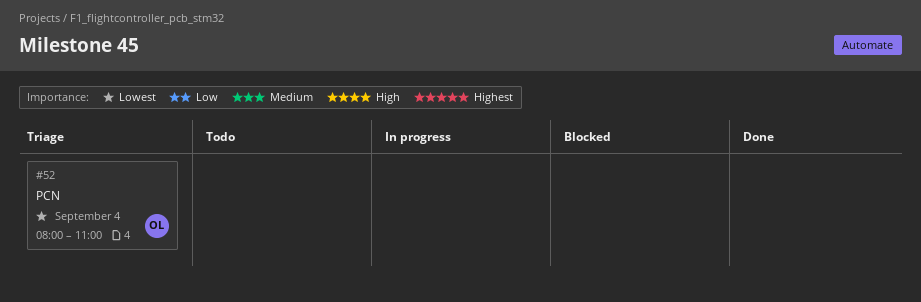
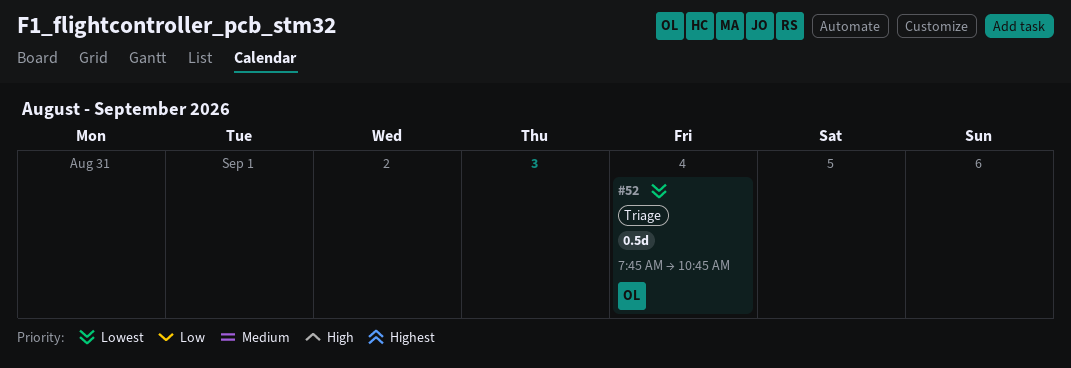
#52, begins: 08:00 -> 07:45
#52, ends: 11:00 -> 10:45

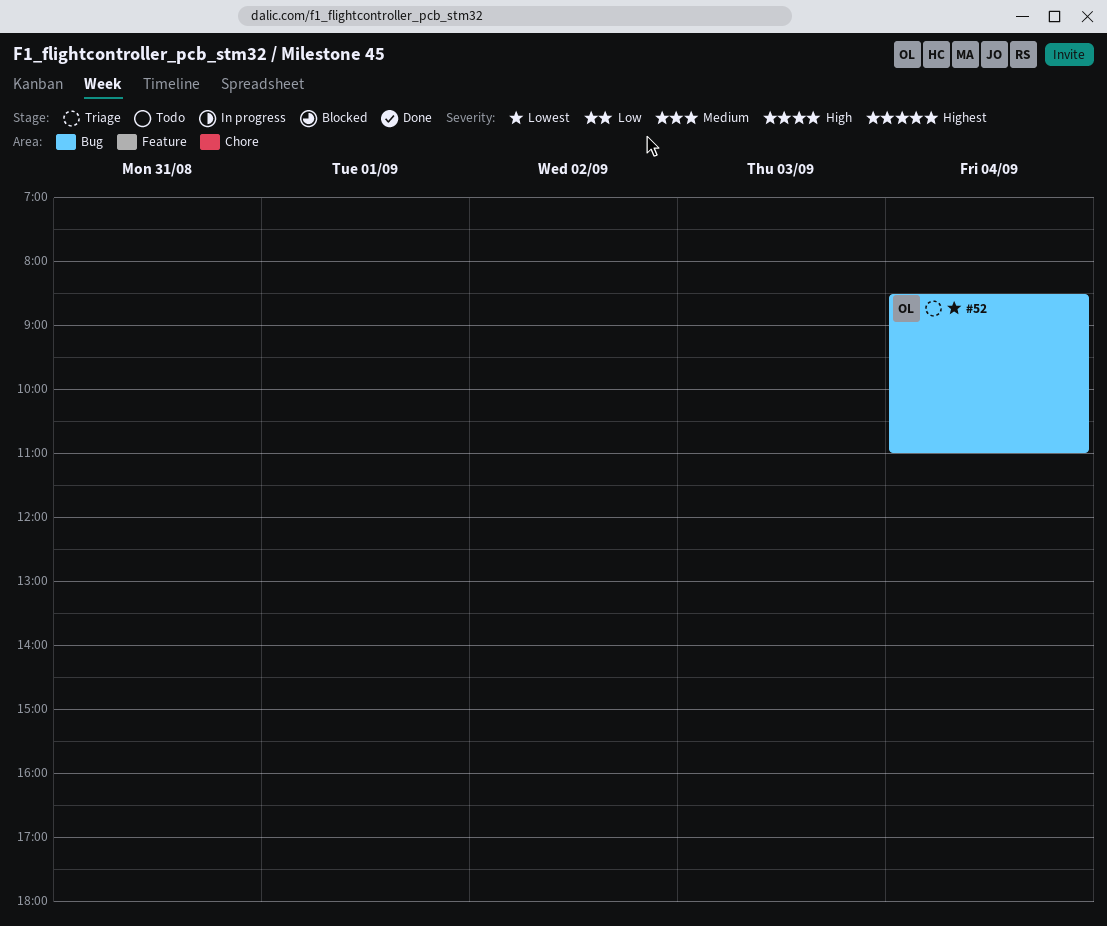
#52, begins: 07:45 -> 08:30
#52, ends: 10:45 -> 11:00

